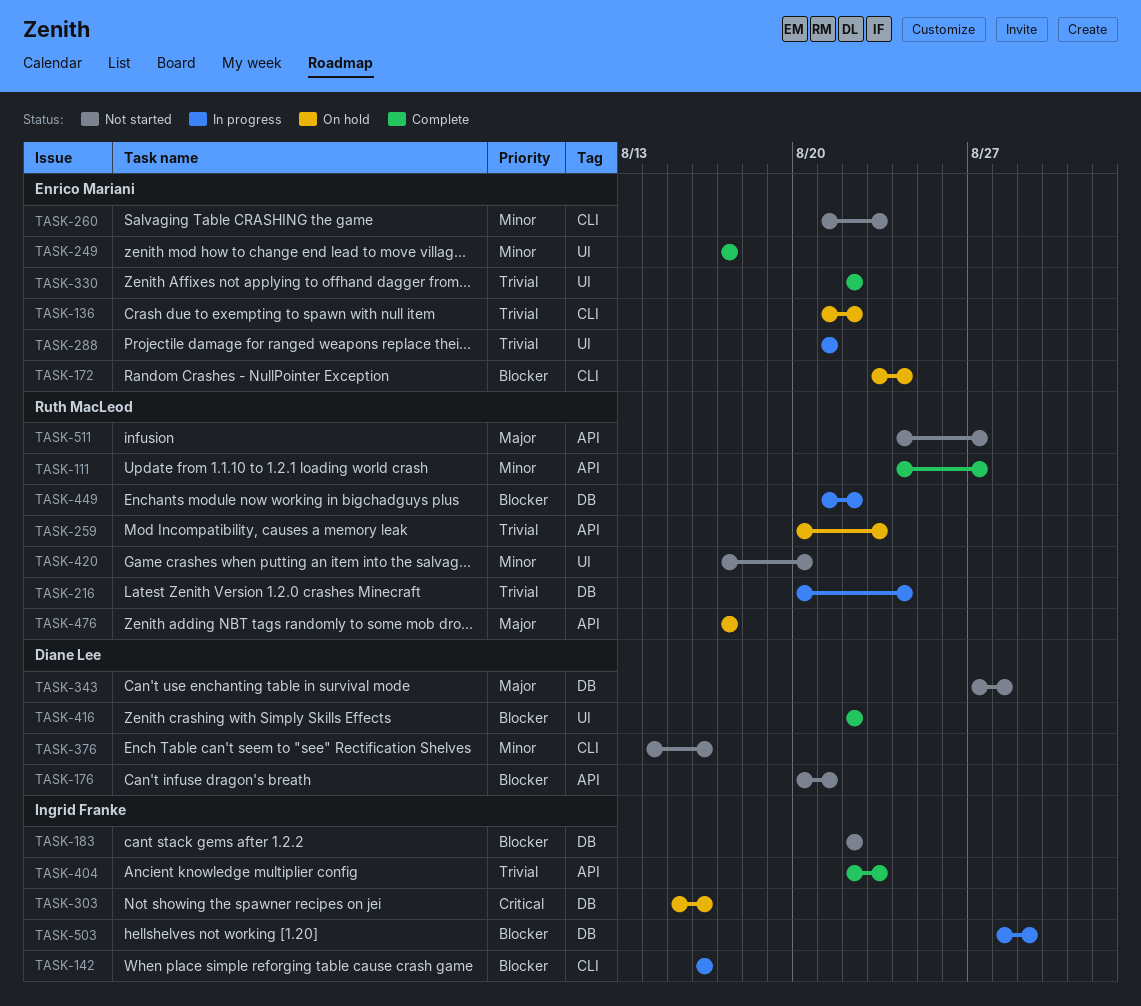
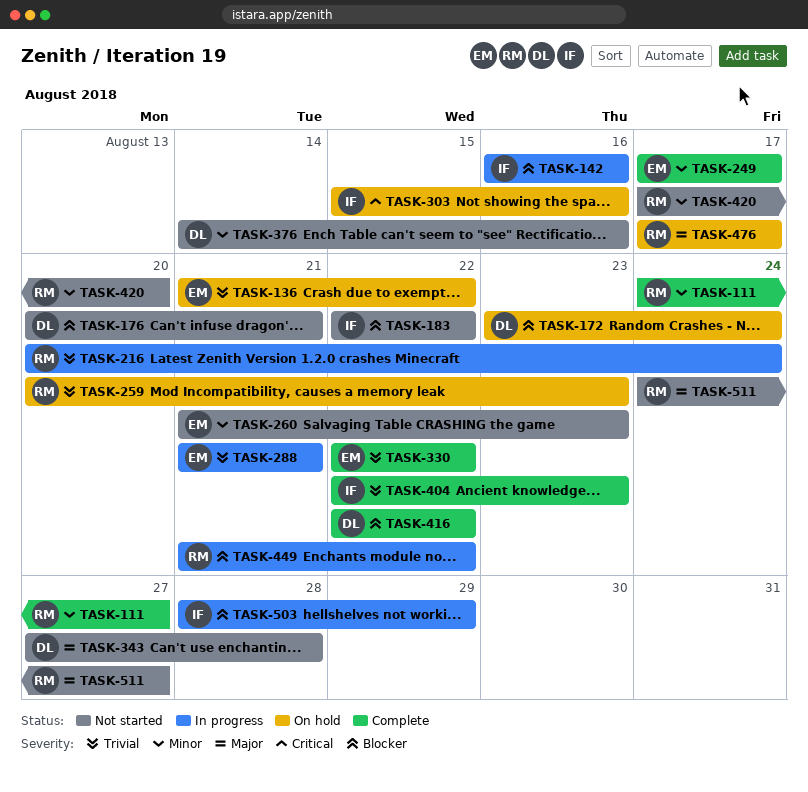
TASK-172, owner: Enrico Mariani -> Diane Lee

